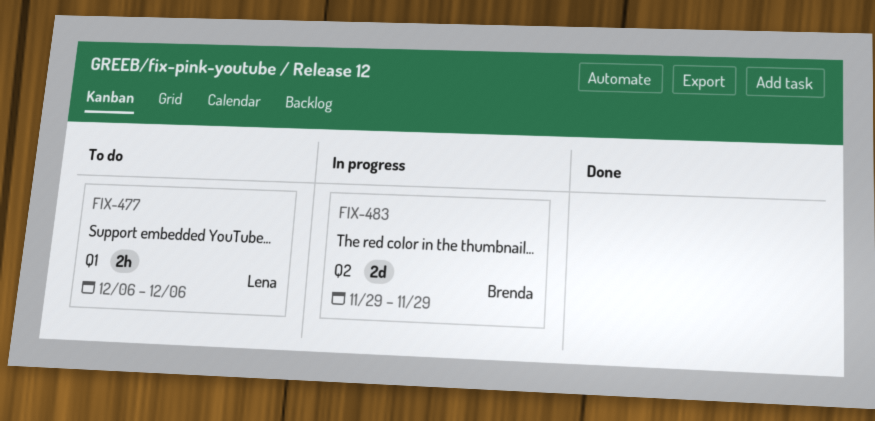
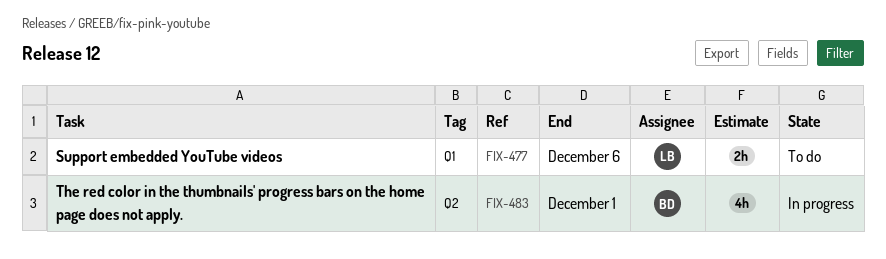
FIX-483, estimate: 2d -> 4h
FIX-483, due: Nov 29 -> Dec 1

